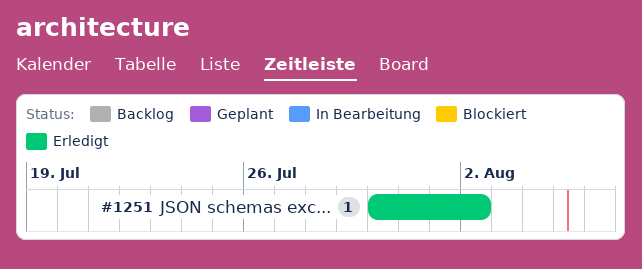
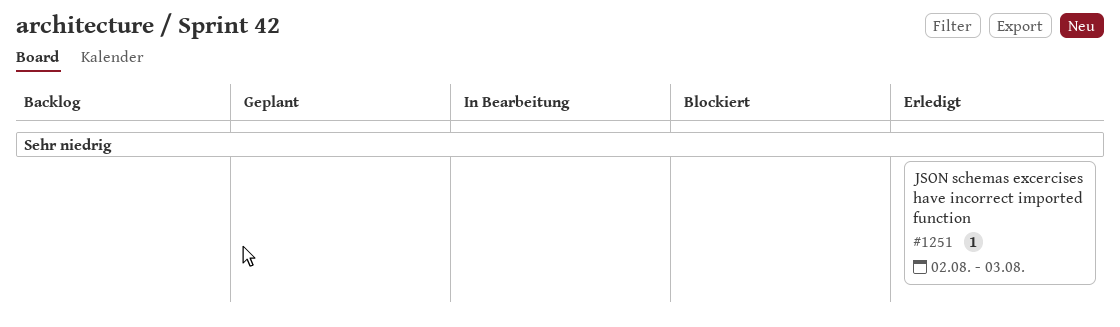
#1251, start: Jul 30 -> Aug 2
#1251, due: Aug 2 -> Aug 3

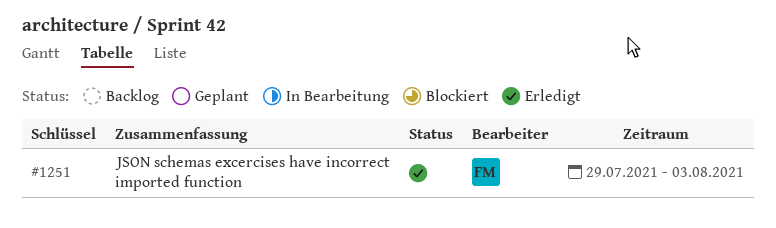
#1251, start: Aug 2 -> Jul 29

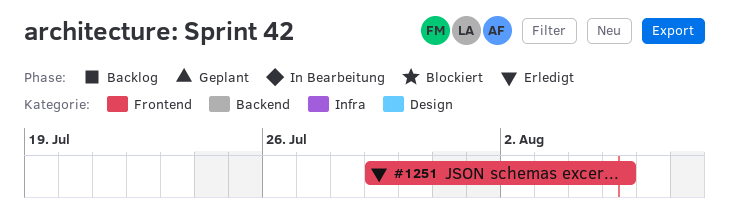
#1251, due: Aug 3 -> Aug 5

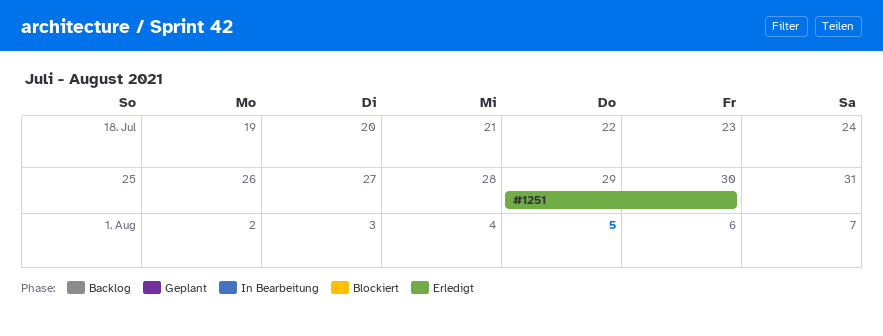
#1251, due: Aug 5 -> Jul 30

